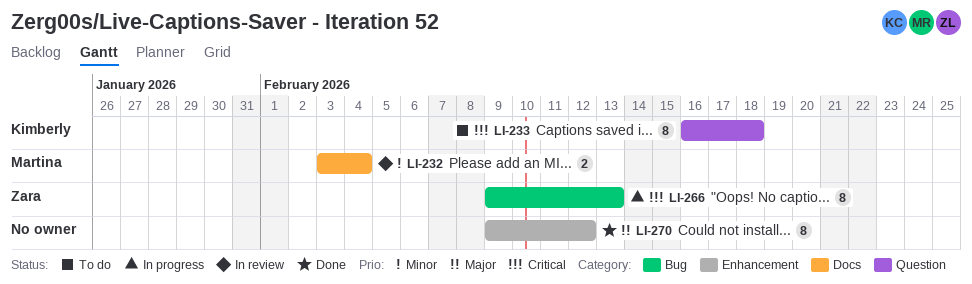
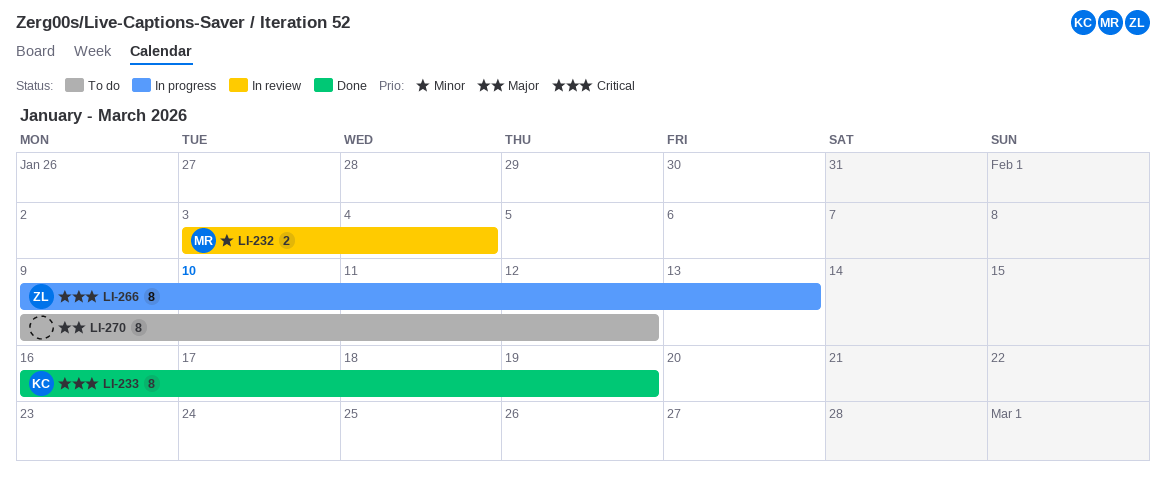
LI-233, status: To do -> Done
LI-233, due: Feb 18 -> Feb 19
LI-270, status: Done -> To do

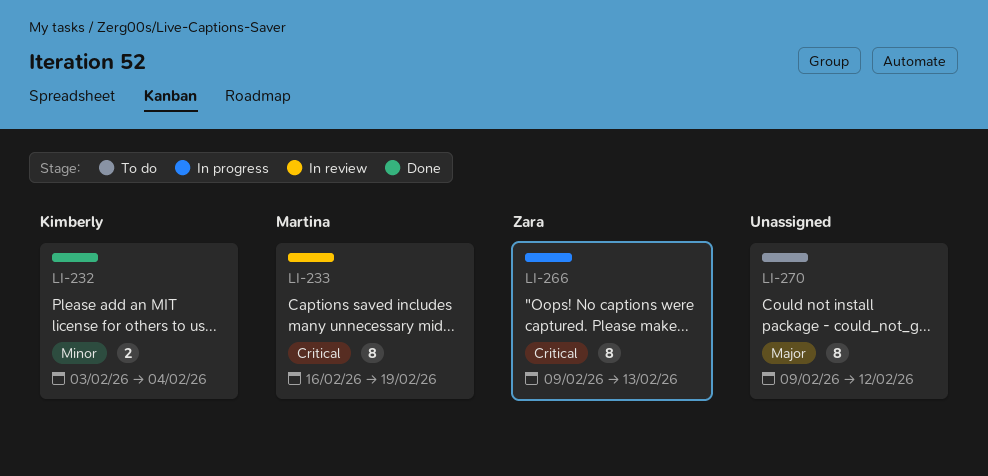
LI-232, status: In review -> Done
LI-232, owner: Martina -> Kimberly
LI-233, status: Done -> In review
LI-233, owner: Kimberly -> Martina

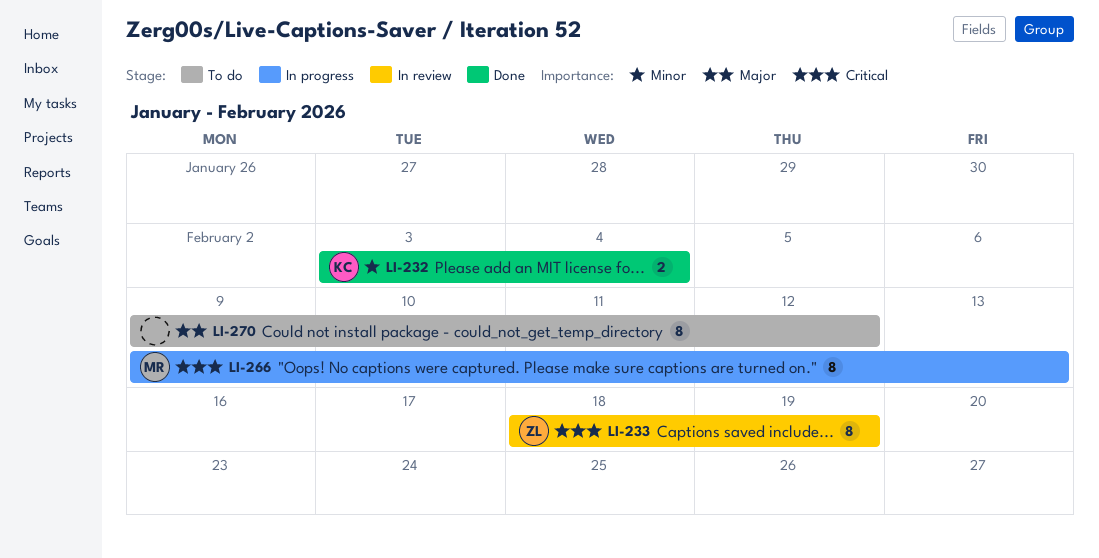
LI-233, owner: Martina -> Zara
LI-233, start: Feb 16 -> Feb 18
LI-266, owner: Zara -> Martina

